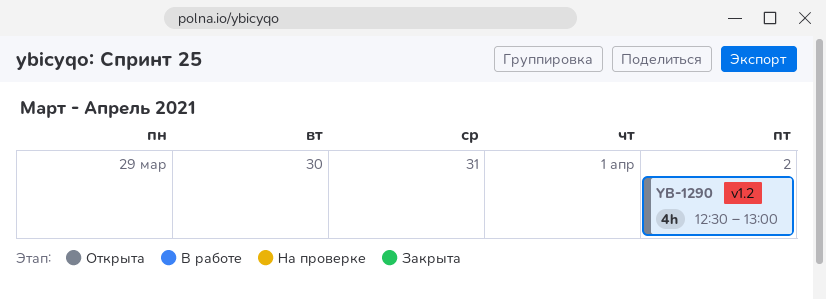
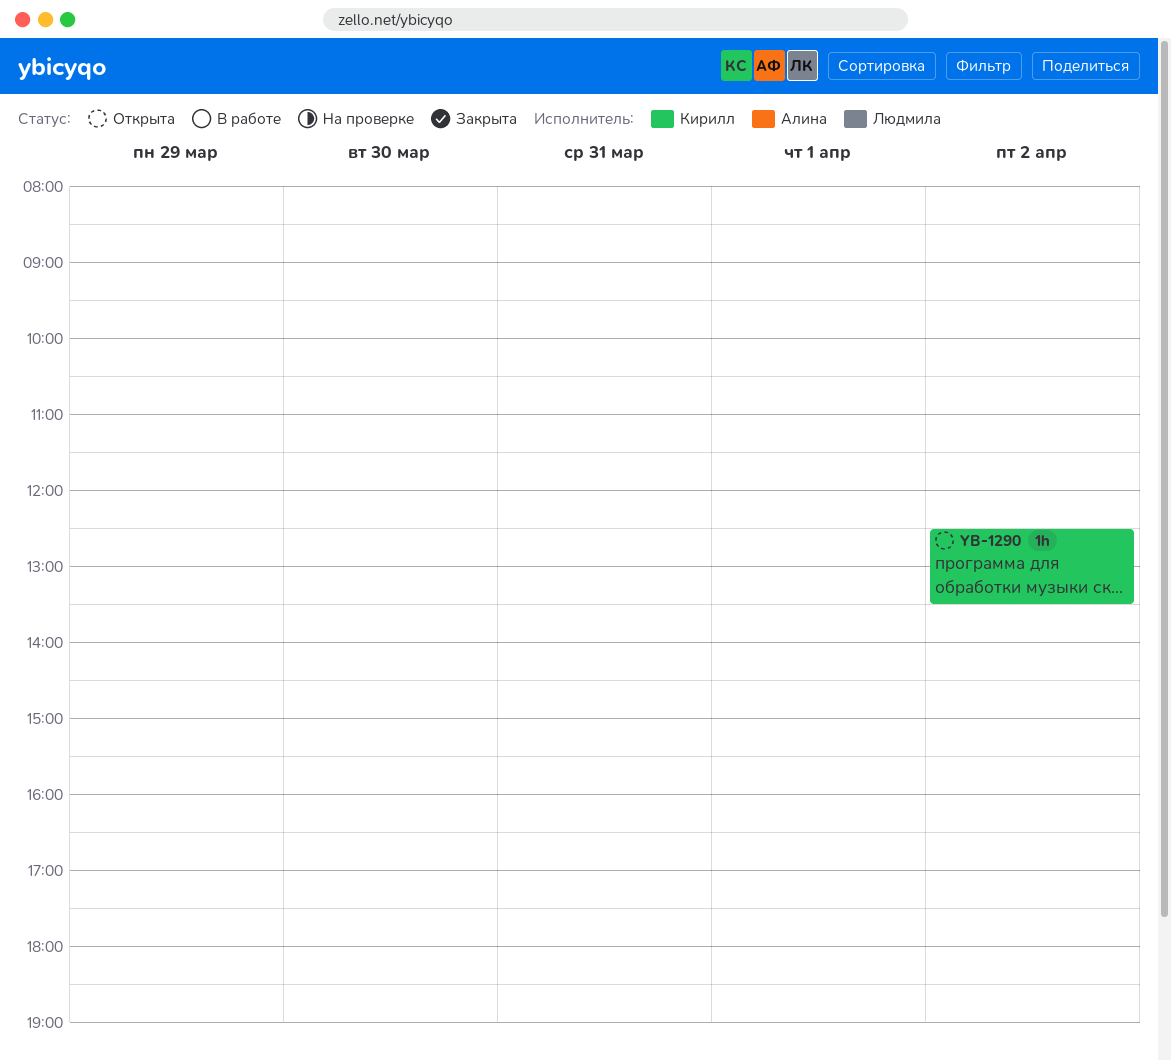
YB-1290, estimate: 4h -> 1h
YB-1290, ends: 13:00 -> 13:30

